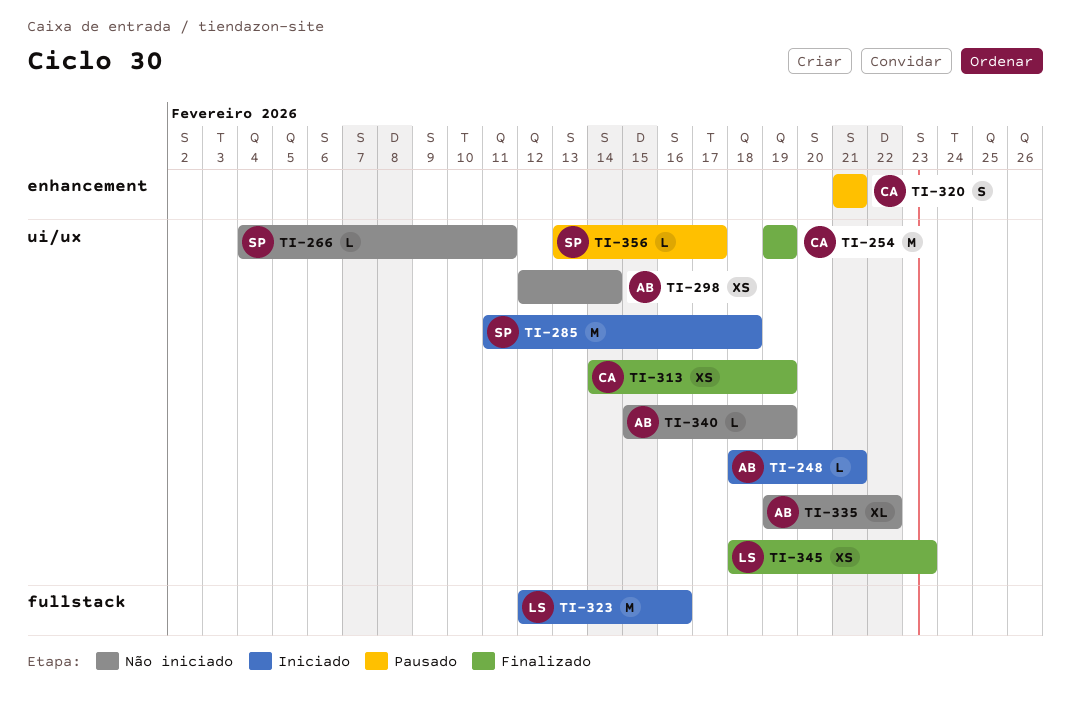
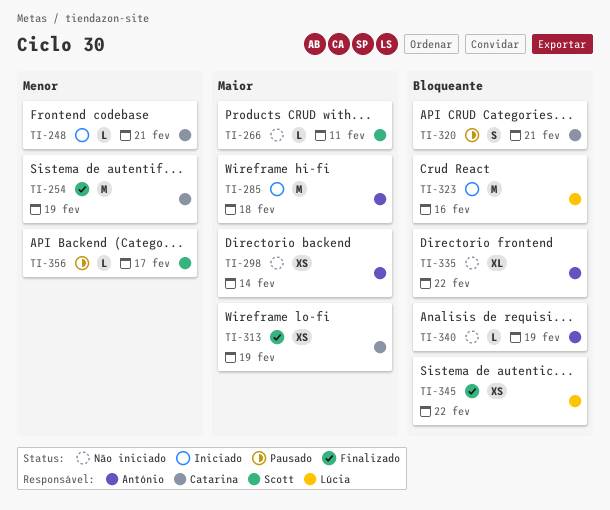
TI-248, owner: António -> Catarina
TI-285, owner: Scott -> António
TI-345, due: Feb 23 -> Feb 22

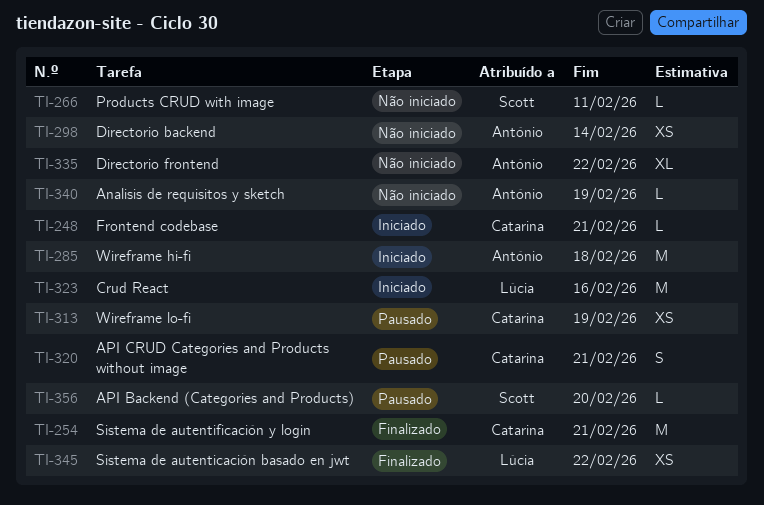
TI-254, due: Feb 19 -> Feb 21
TI-313, status: Finalizado -> Pausado
TI-356, due: Feb 17 -> Feb 20

